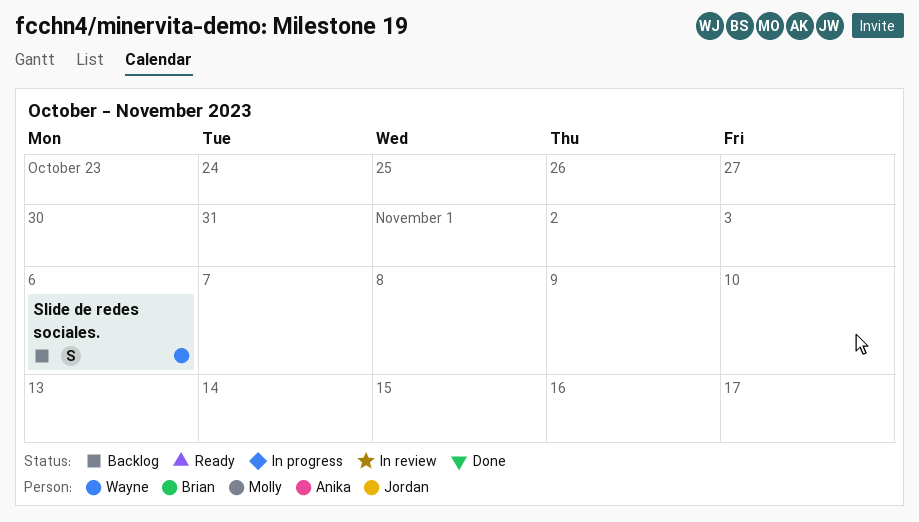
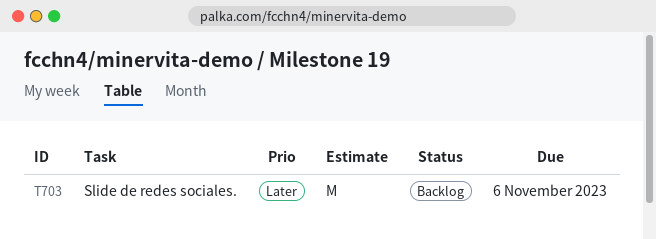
Slide de redes sociales., estimate: S -> M

